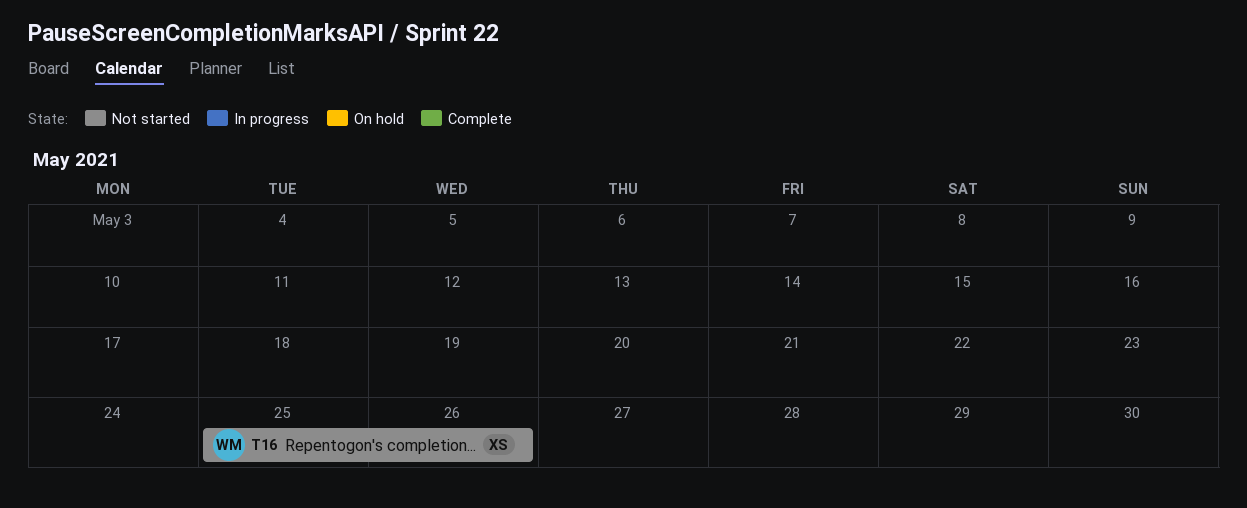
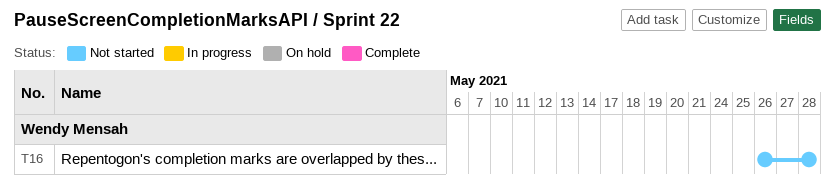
T16, start: May 25 -> May 26
T16, due: May 26 -> May 28

